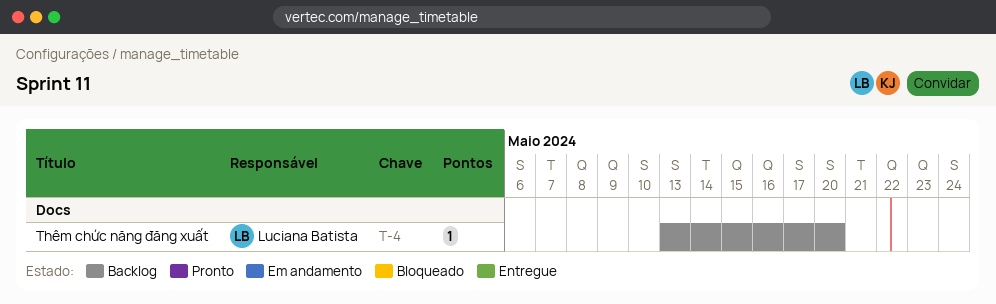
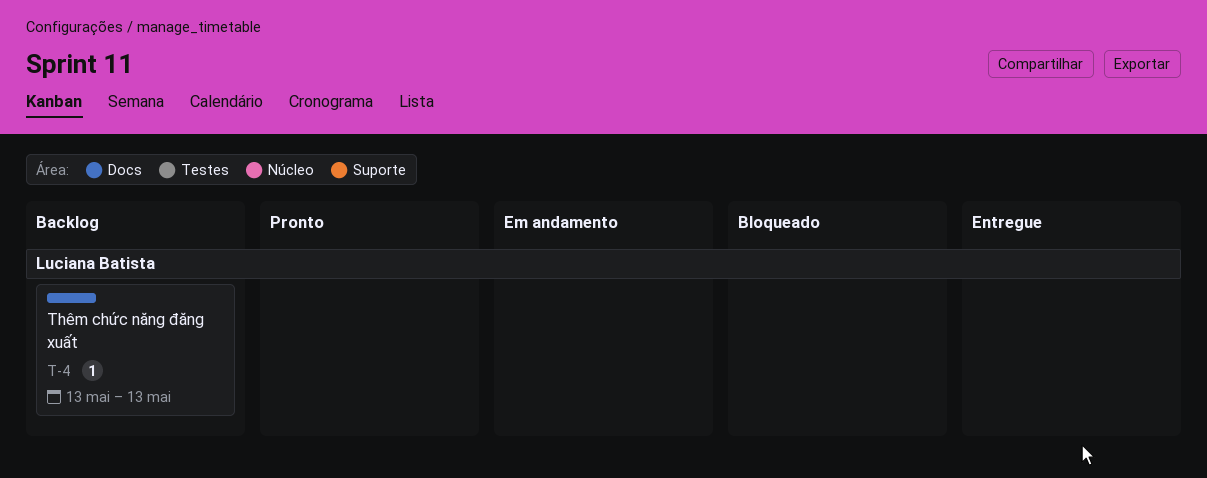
T-4, due: May 20 -> May 13

